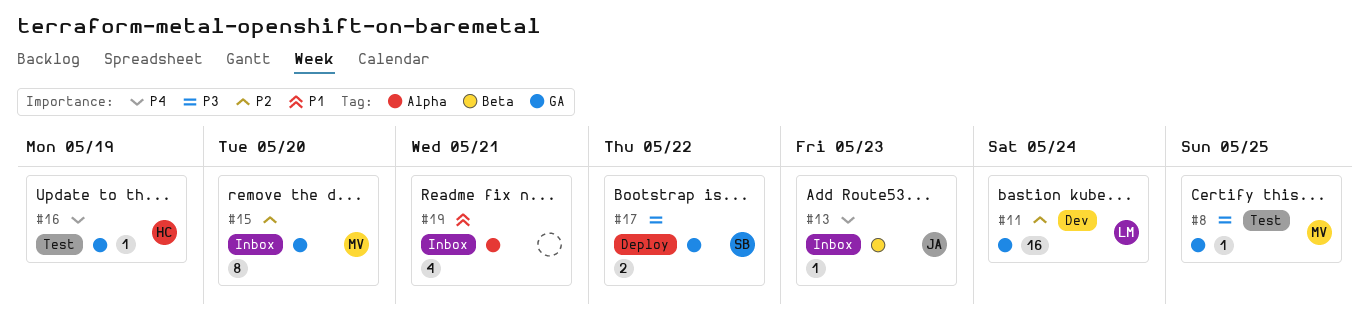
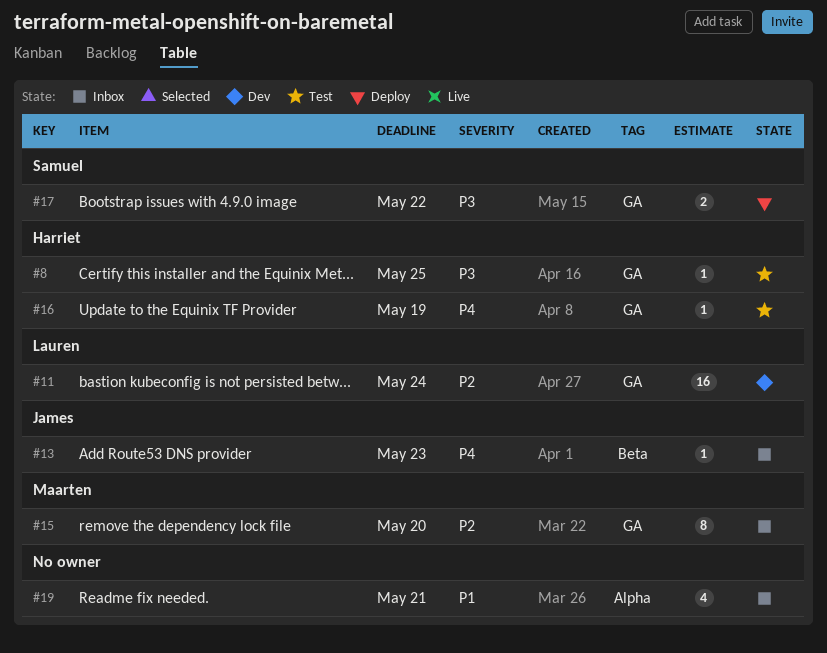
#8, owner: Maarten -> Harriet

